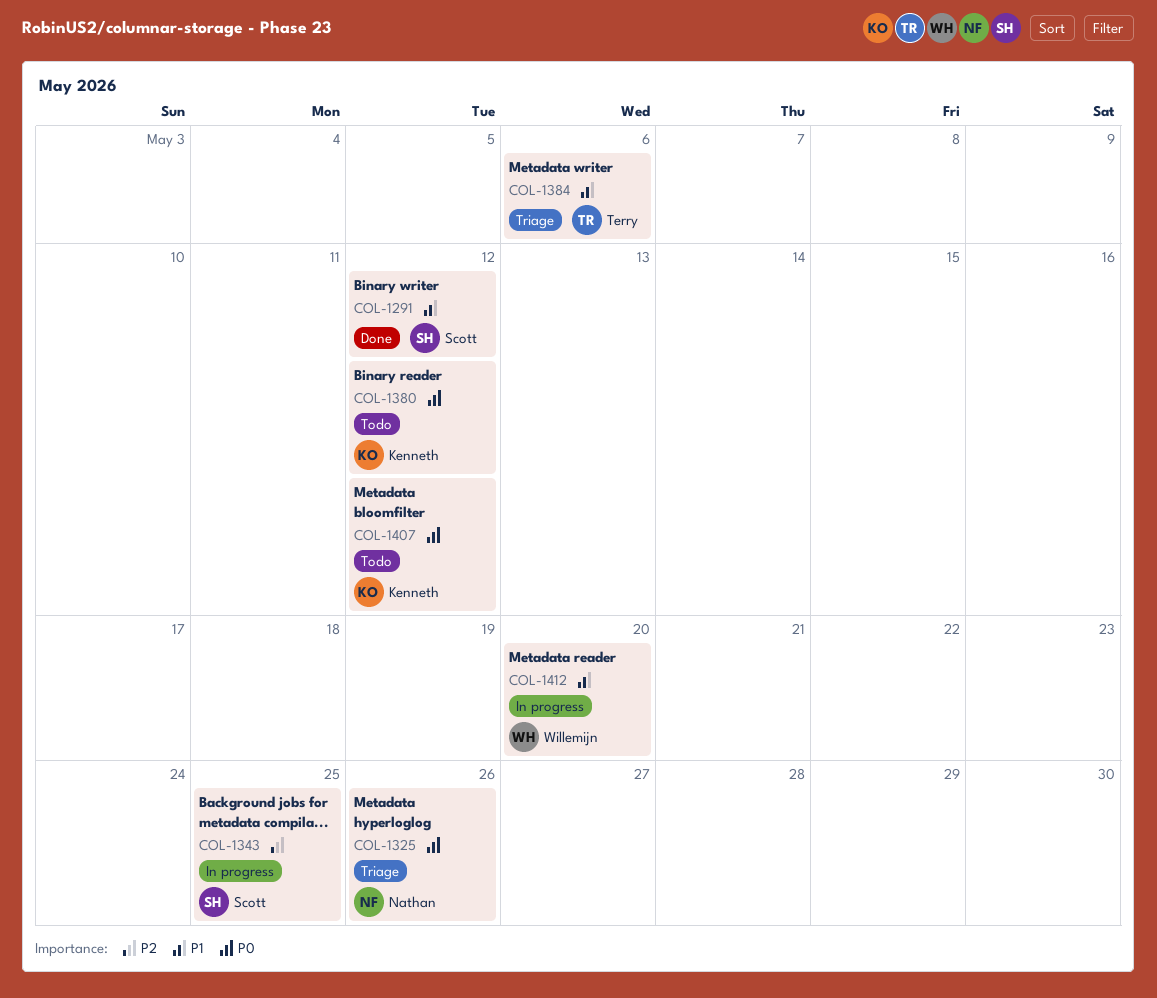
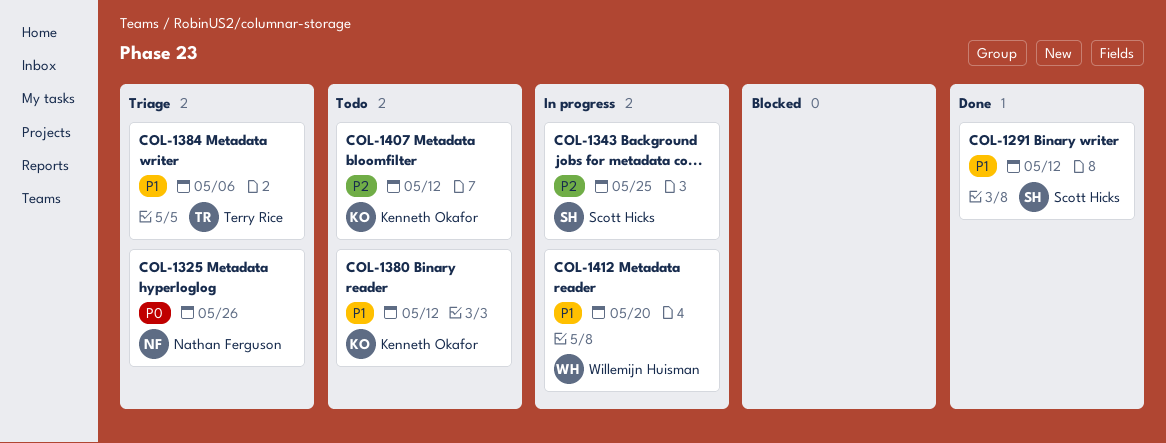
COL-1380, priority: P0 -> P1
COL-1407, priority: P0 -> P2

